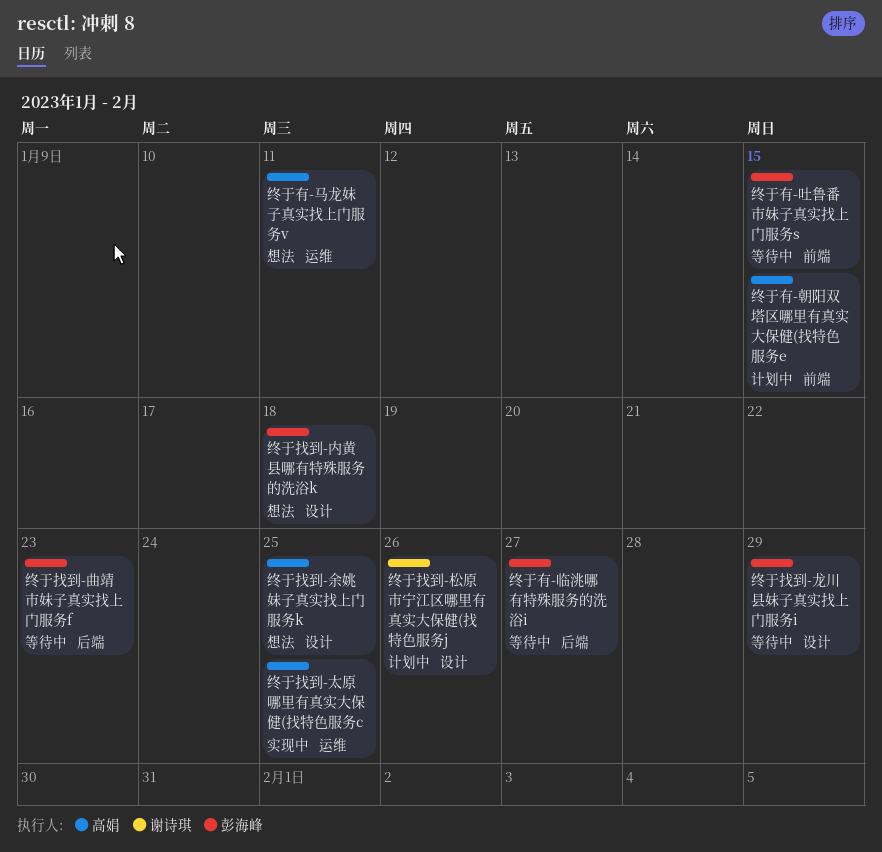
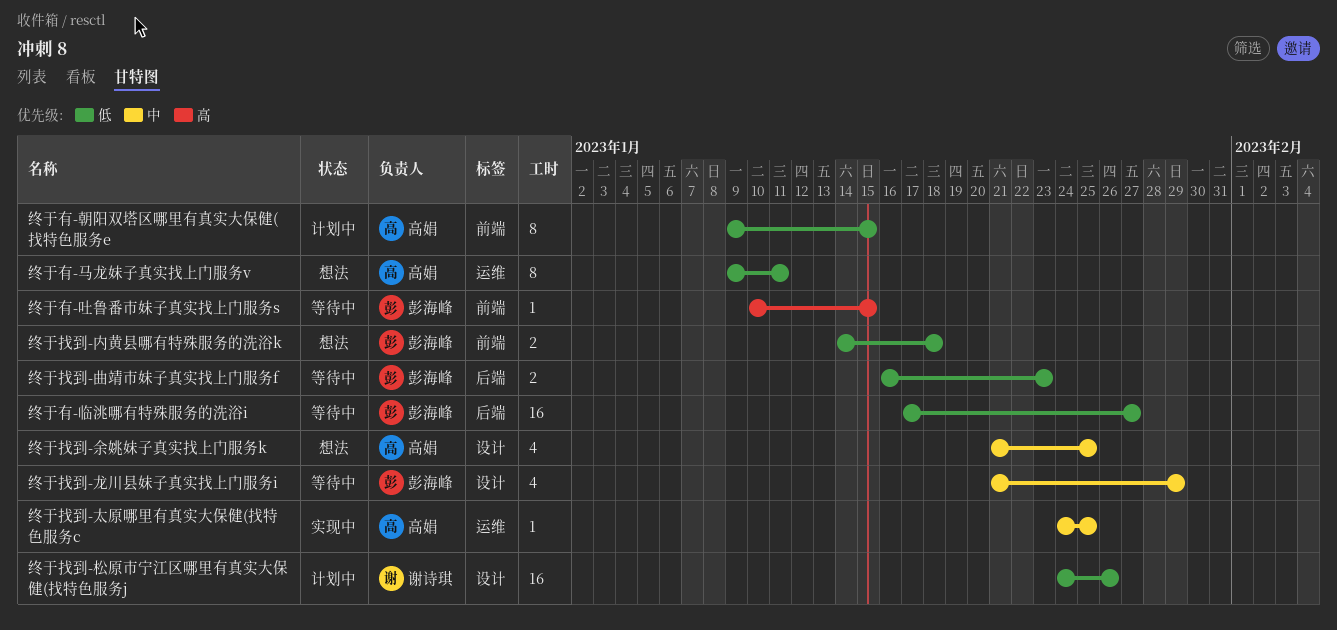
终于找到-内黄县哪有特殊服务的洗浴k, label: 设计 -> 前端

